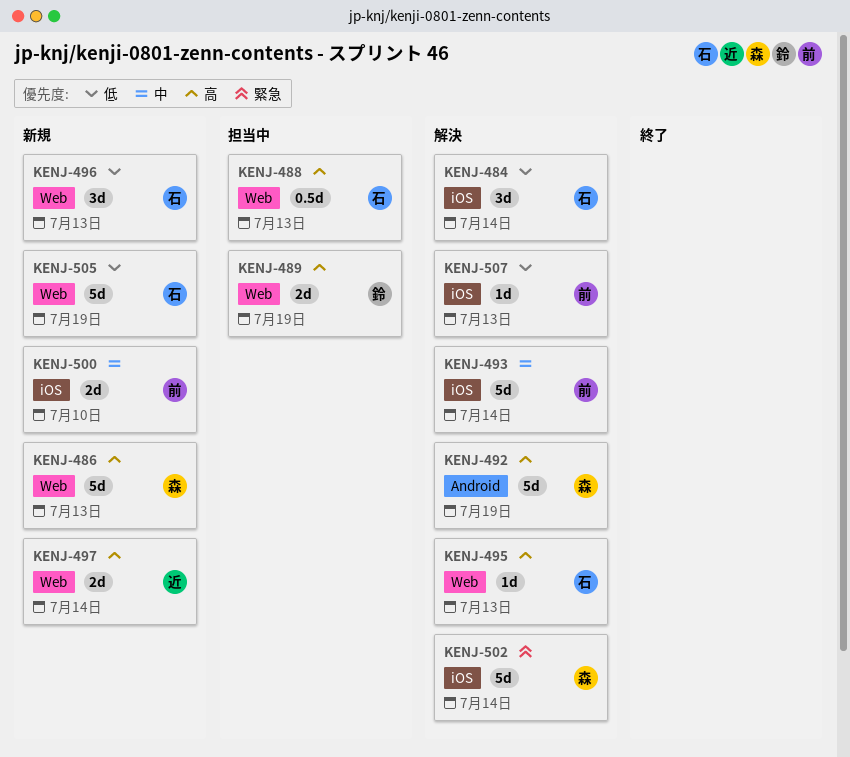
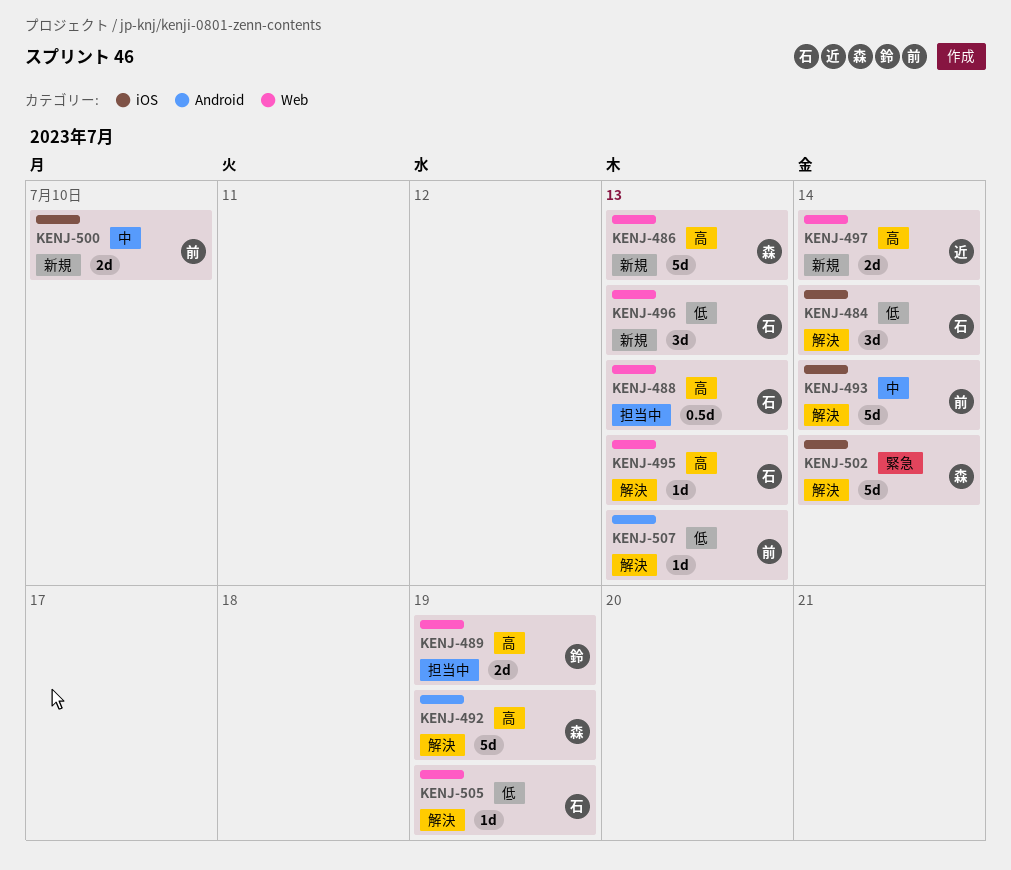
KENJ-505, status: 新規 -> 解決
KENJ-505, estimate: 5d -> 1d
KENJ-507, label: iOS -> Android

